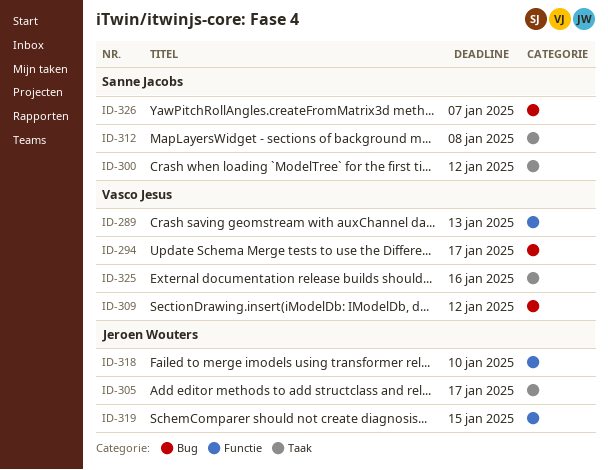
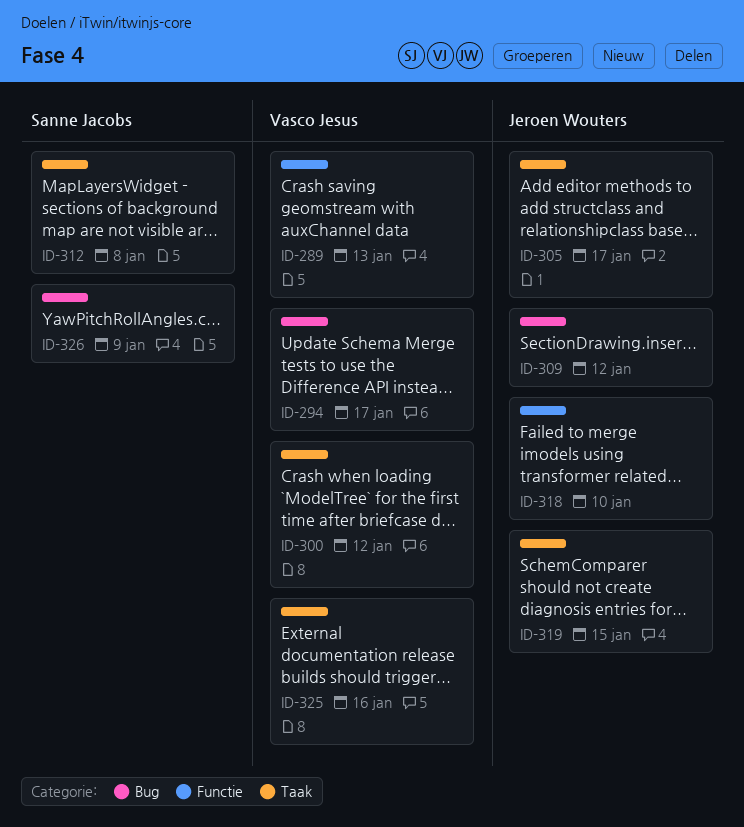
ID-300, owner: Sanne Jacobs -> Vasco Jesus
ID-309, owner: Vasco Jesus -> Jeroen Wouters
ID-319, label: Functie -> Taak
ID-326, due: Jan 7 -> Jan 9

